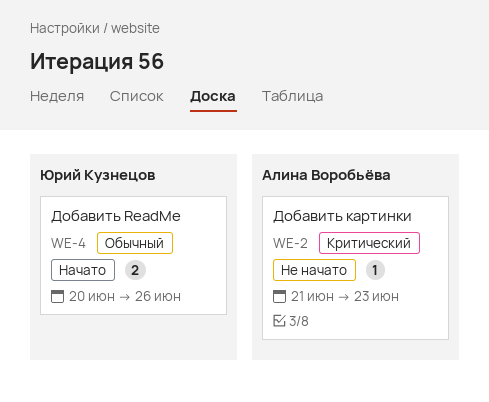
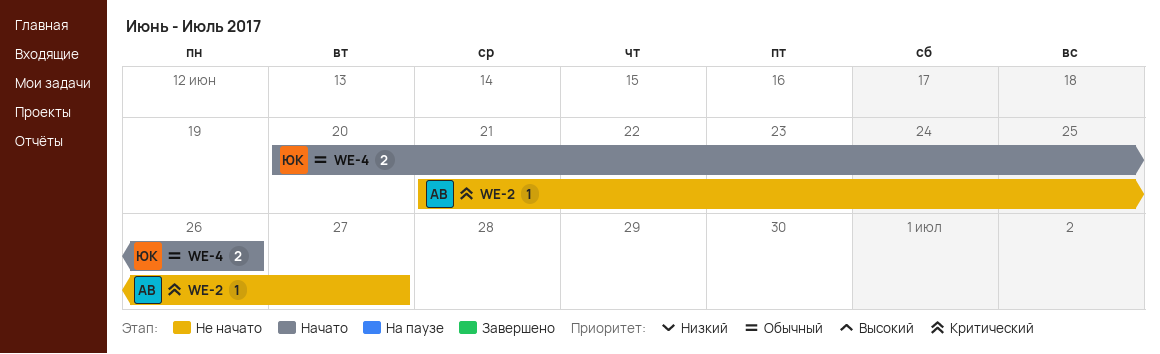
WE-2, due: Jun 23 -> Jun 27

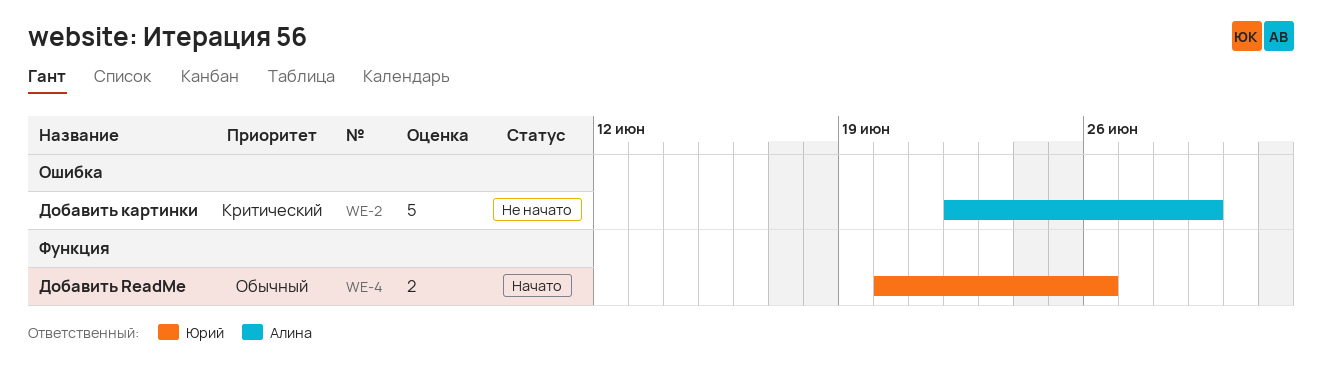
WE-2, estimate: 1 -> 5
WE-2, start: Jun 21 -> Jun 22
WE-2, due: Jun 27 -> Jun 29

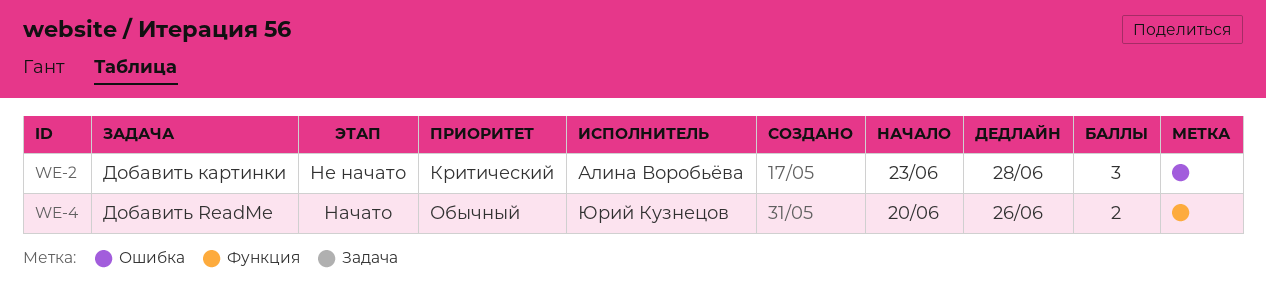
WE-2, estimate: 5 -> 3
WE-2, start: Jun 22 -> Jun 23
WE-2, due: Jun 29 -> Jun 28

